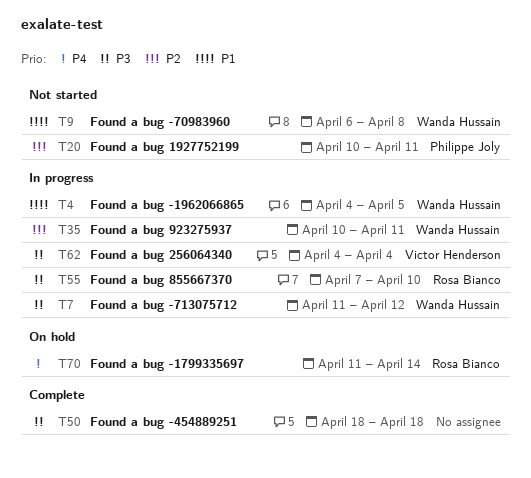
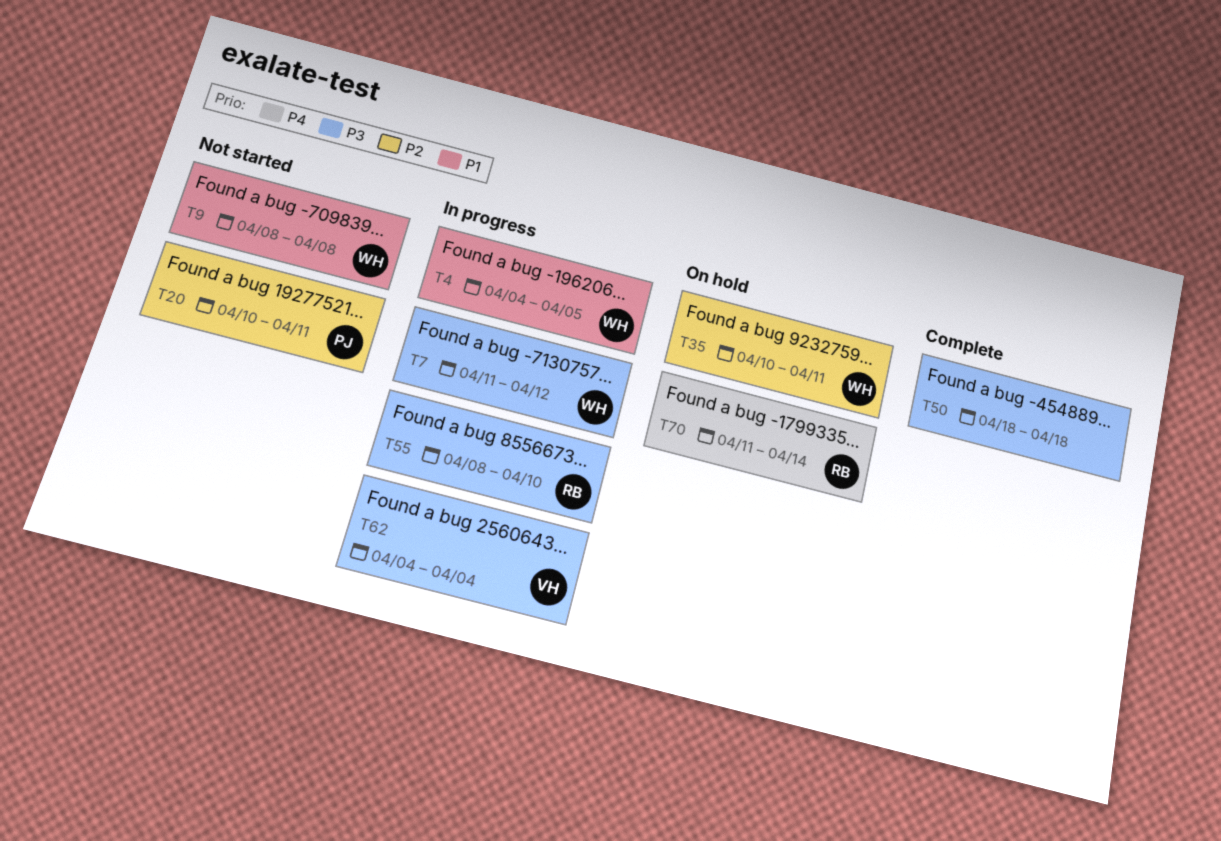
T9, start: Apr 6 -> Apr 8
T35, status: In progress -> On hold
T55, start: Apr 7 -> Apr 8

